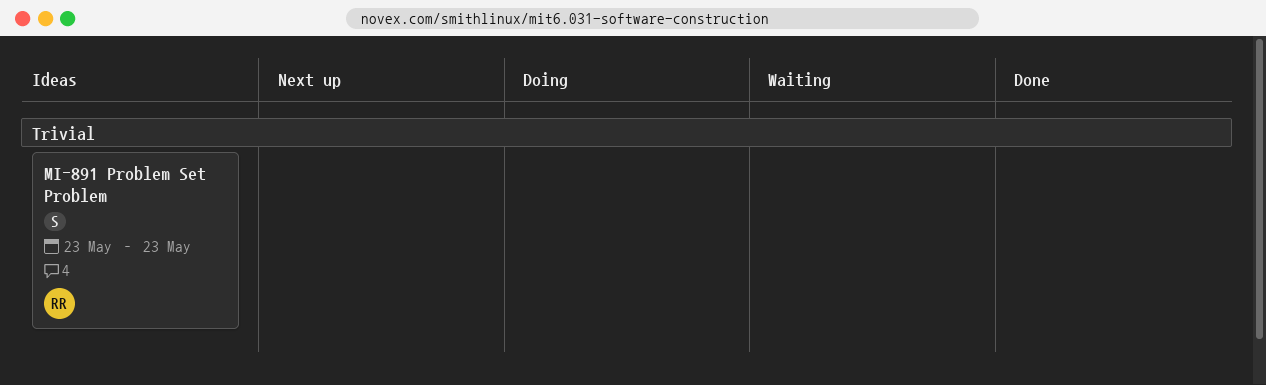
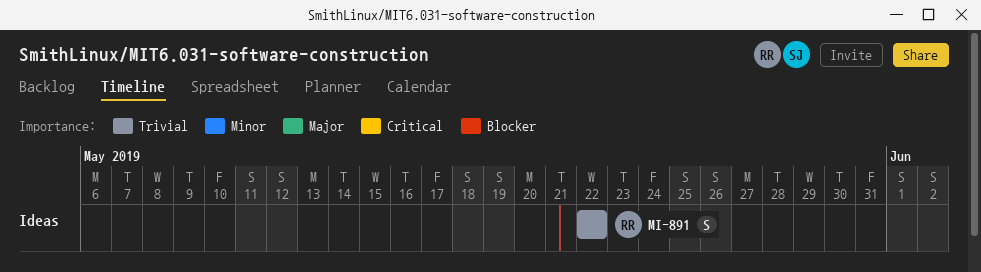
MI-891, start: May 23 -> May 22
MI-891, due: May 23 -> May 22

